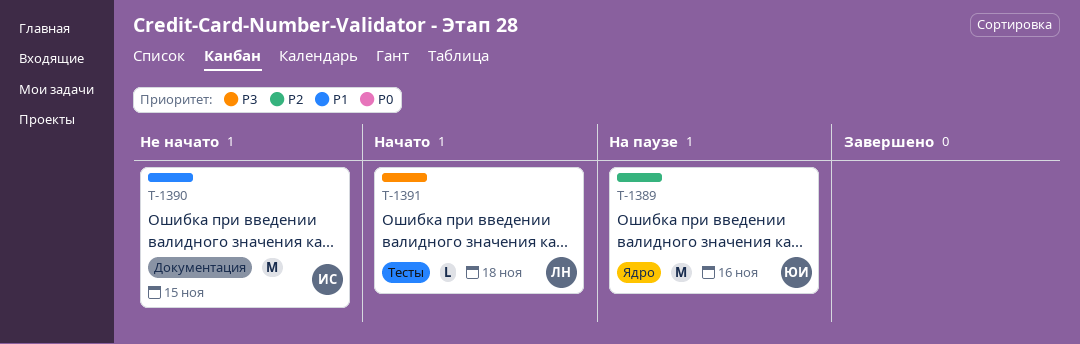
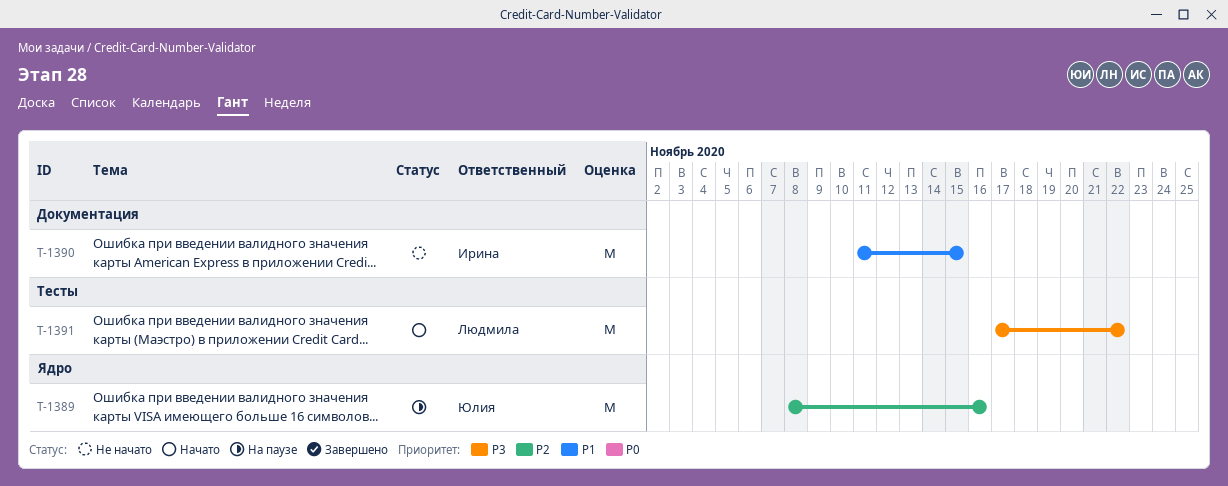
T-1391, estimate: L -> M
T-1391, due: Nov 18 -> Nov 22

